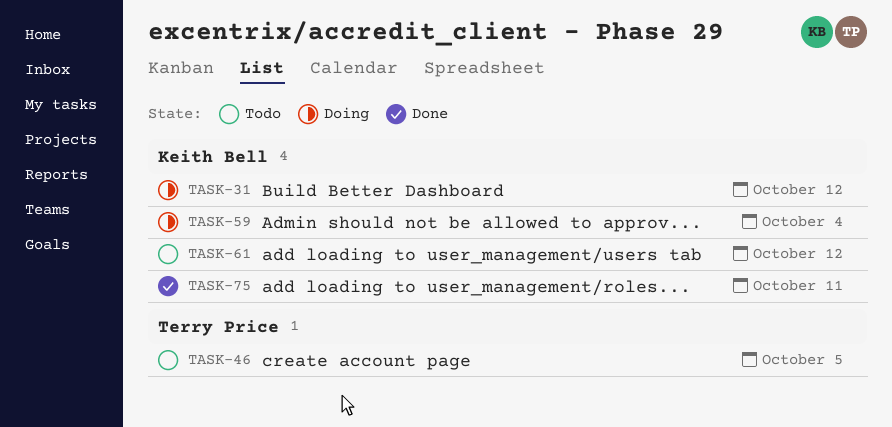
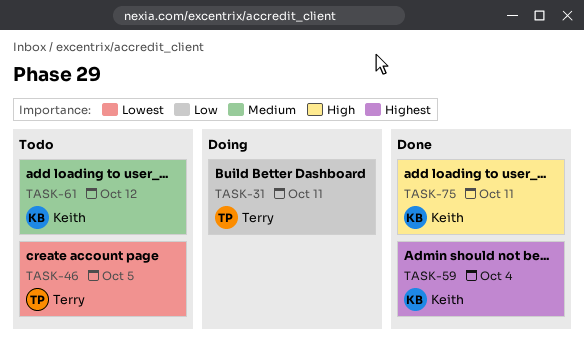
TASK-31, owner: Keith Bell -> Terry Price
TASK-31, due: Oct 12 -> Oct 11
TASK-59, status: Doing -> Done

